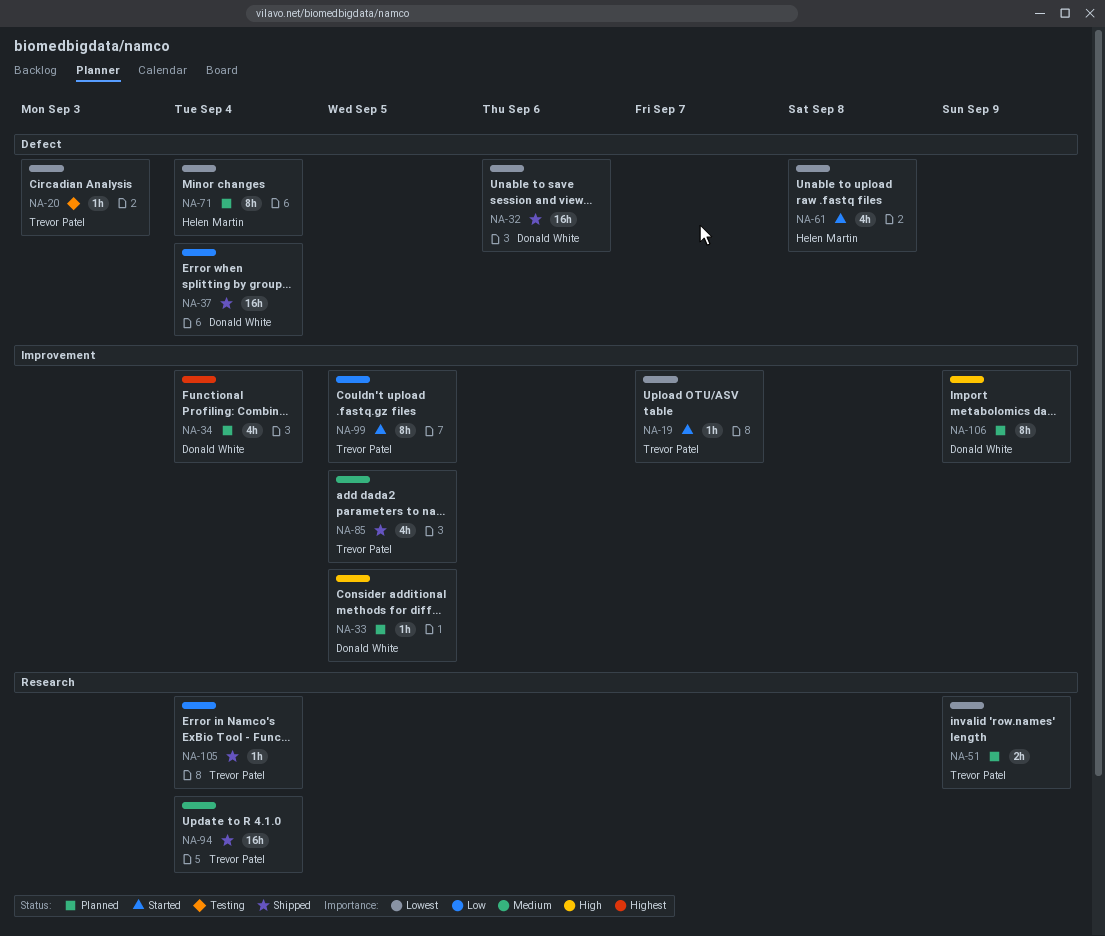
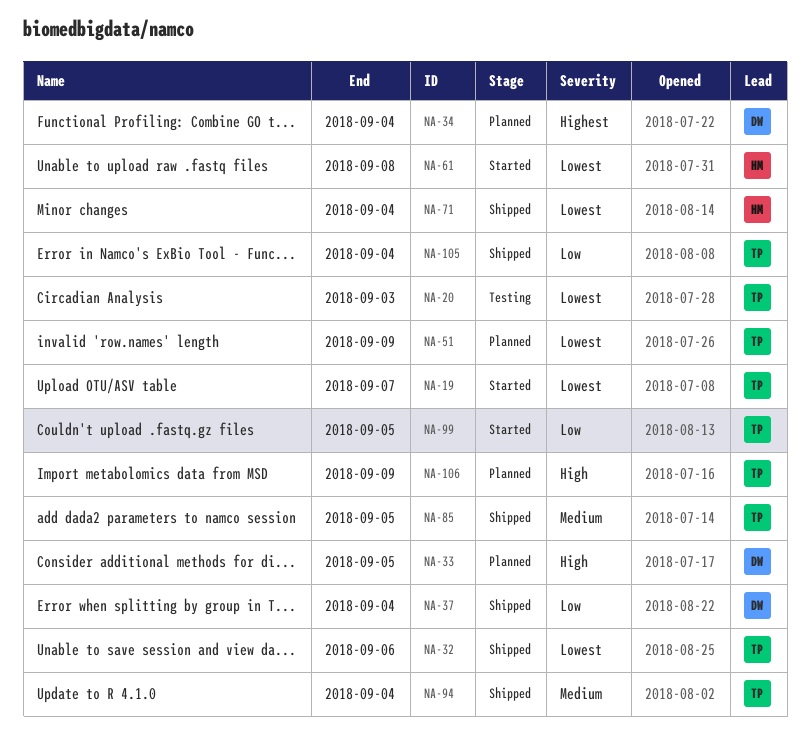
NA-32, owner: Donald White -> Trevor Patel
NA-71, status: Planned -> Shipped
NA-106, owner: Donald White -> Trevor Patel

